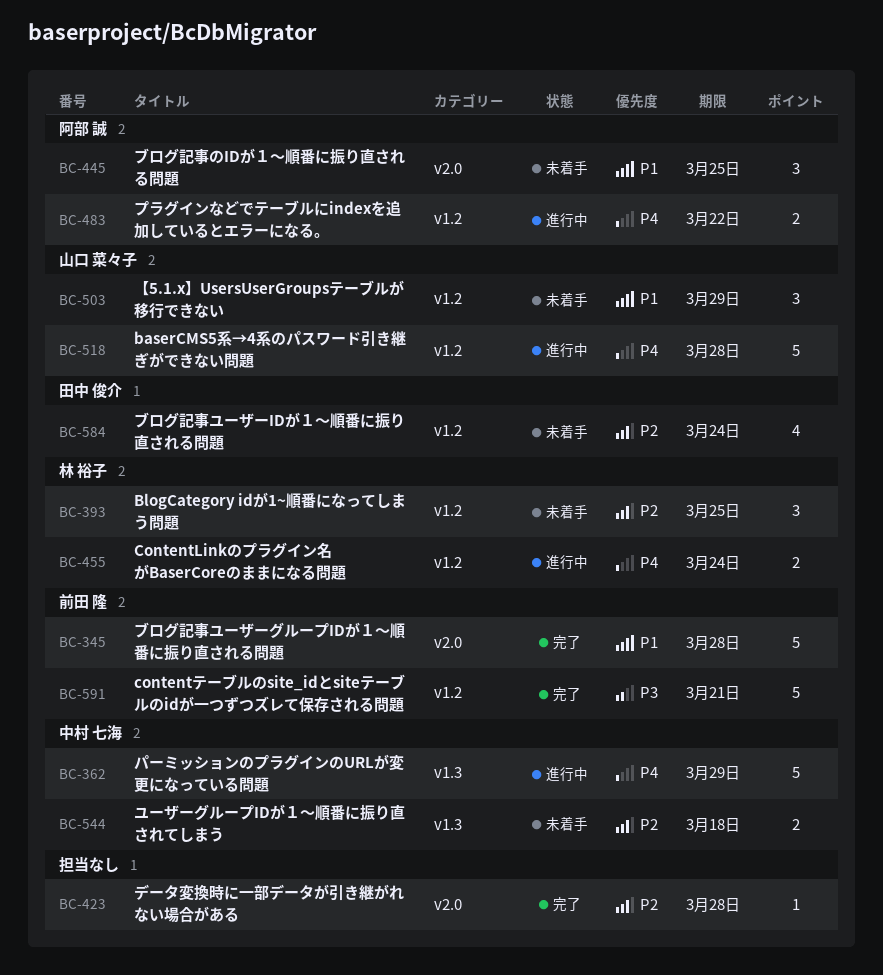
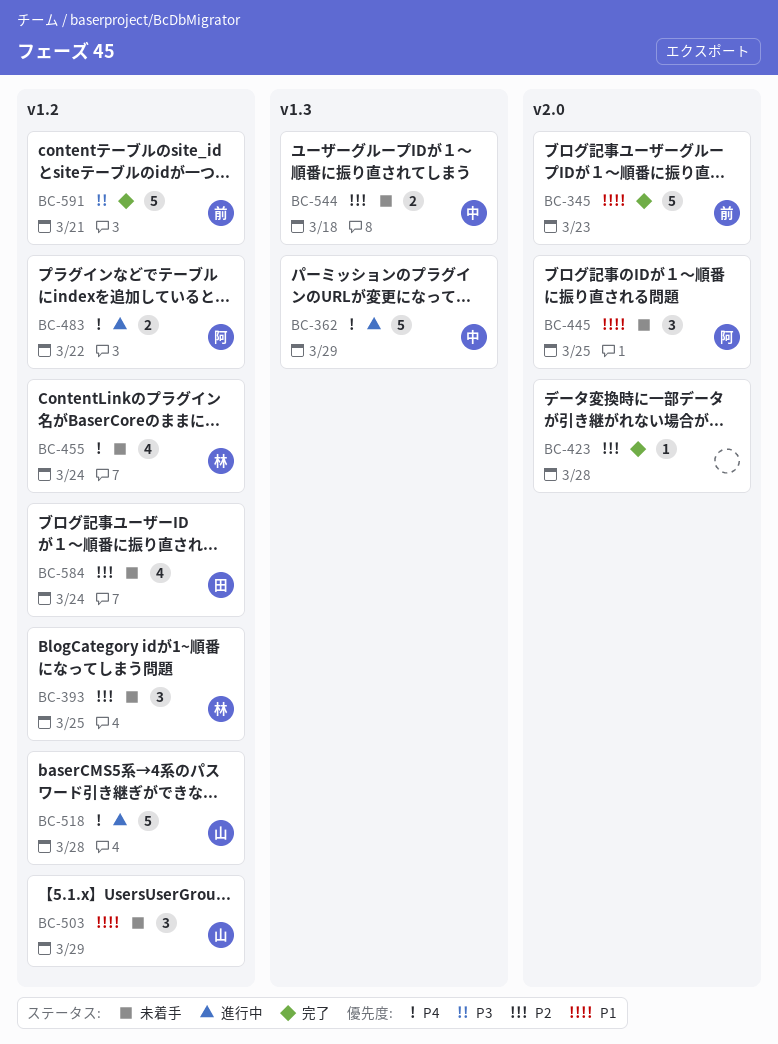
BC-345, due: Mar 28 -> Mar 23
BC-455, status: 進行中 -> 未着手
BC-455, estimate: 2 -> 4

